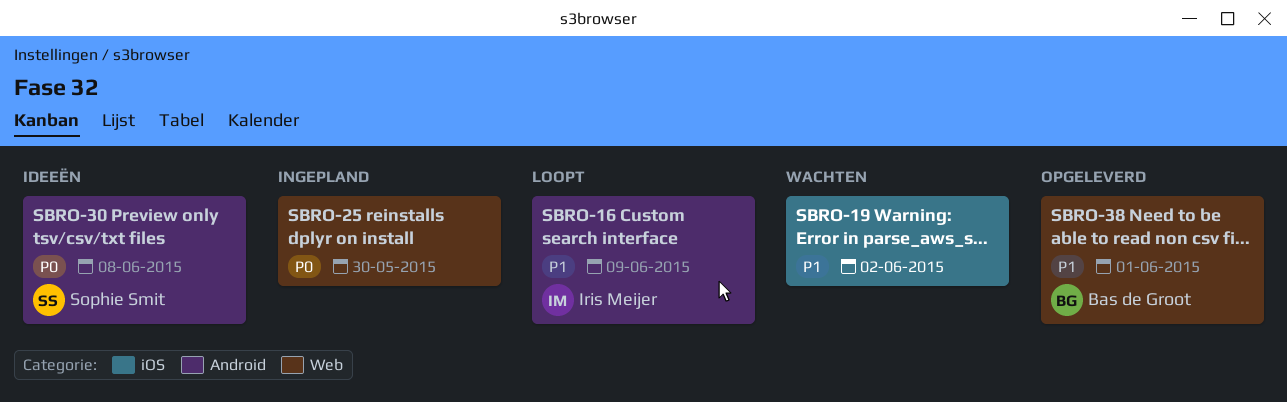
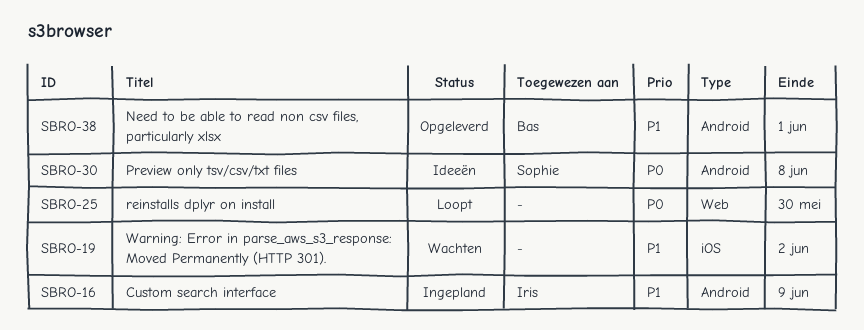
SBRO-16, status: Loopt -> Ingepland
SBRO-25, status: Ingepland -> Loopt
SBRO-38, label: Web -> Android

